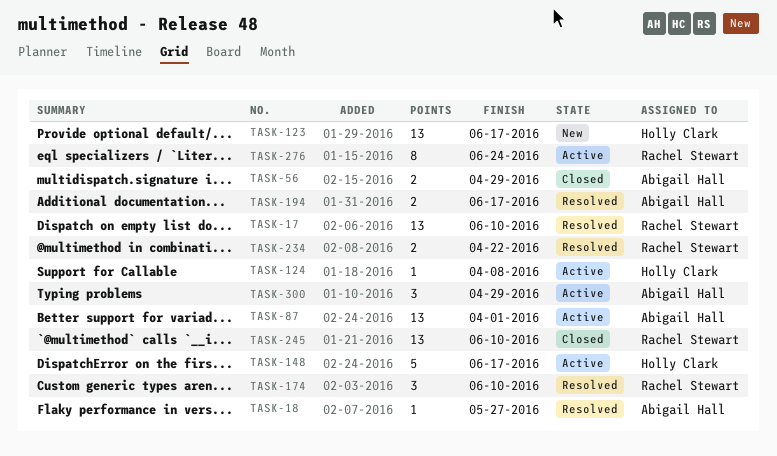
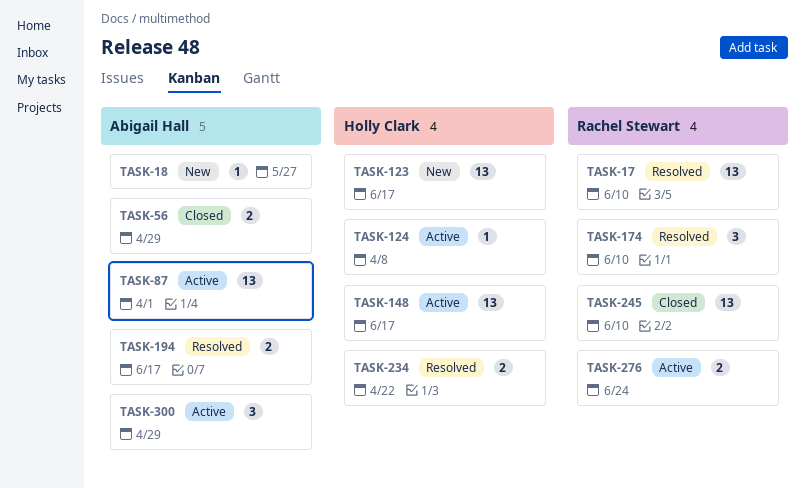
TASK-18, status: Resolved -> New
TASK-148, estimate: 5 -> 13
TASK-234, owner: Rachel Stewart -> Holly Clark
TASK-276, estimate: 8 -> 2

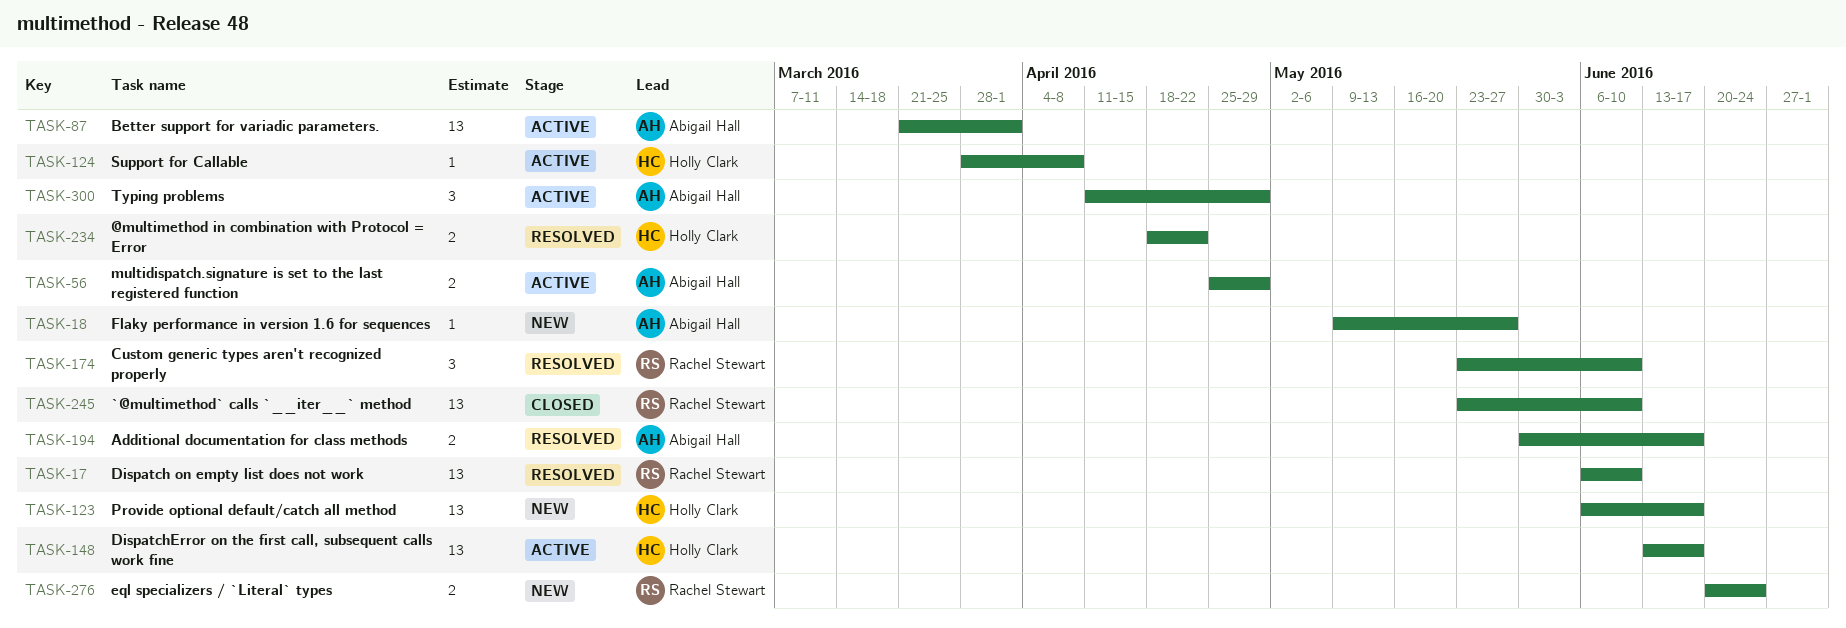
TASK-56, status: Closed -> Active
TASK-276, status: Active -> New

